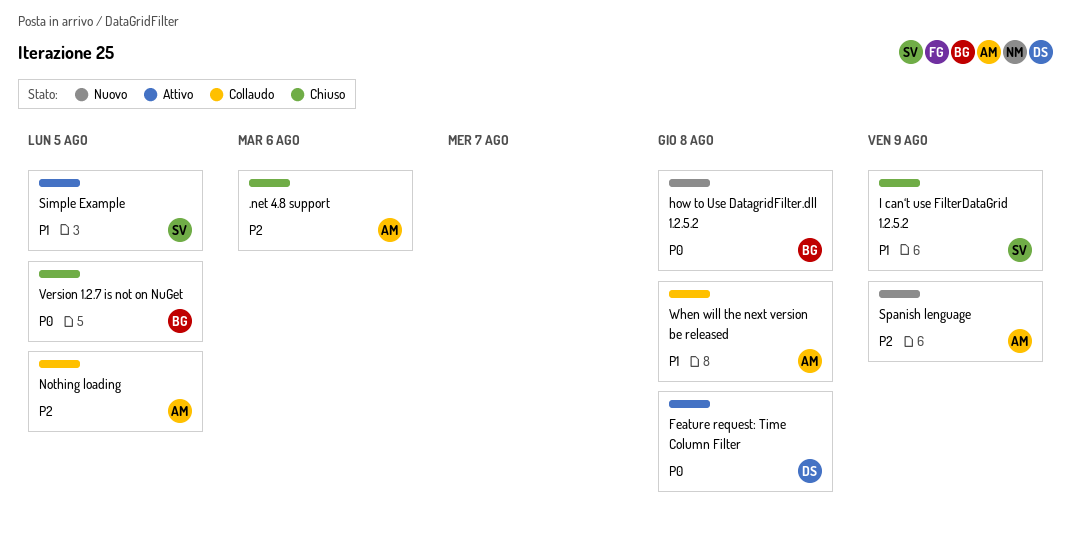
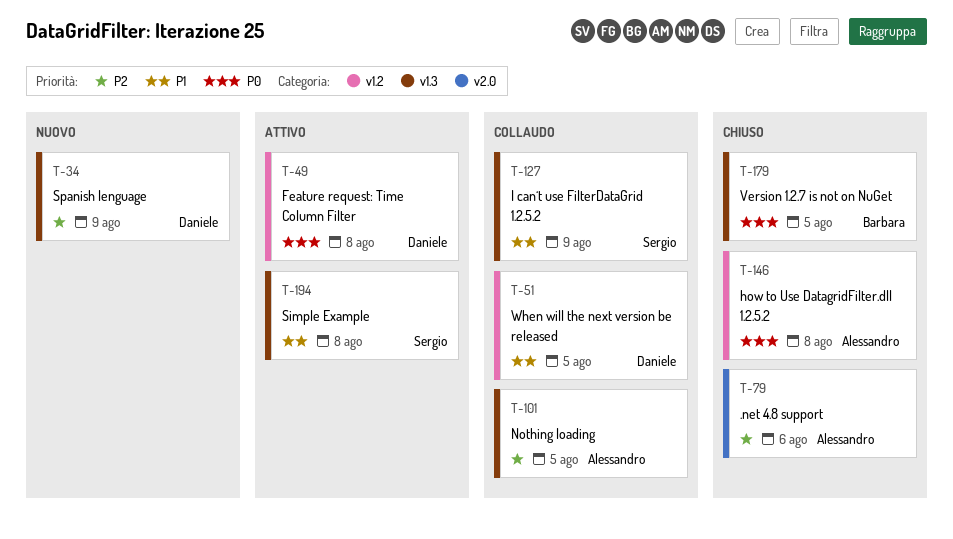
how to Use DatagridFilter.dll 1.2.5.2, status: Nuovo -> Chiuso
how to Use DatagridFilter.dll 1.2.5.2, owner: Barbara -> Alessandro
I can‘t use FilterDataGrid 1.2.5.2, status: Chiuso -> Collaudo
Simple Example, due: Aug 5 -> Aug 8
Spanish lenguage, owner: Alessandro -> Daniele
When will the next version be released, owner: Alessandro -> Daniele
When will the next version be released, due: Aug 8 -> Aug 5

